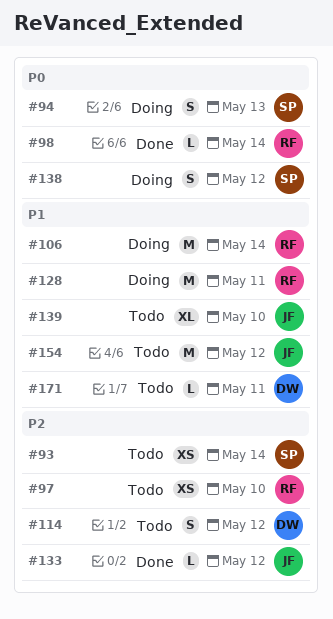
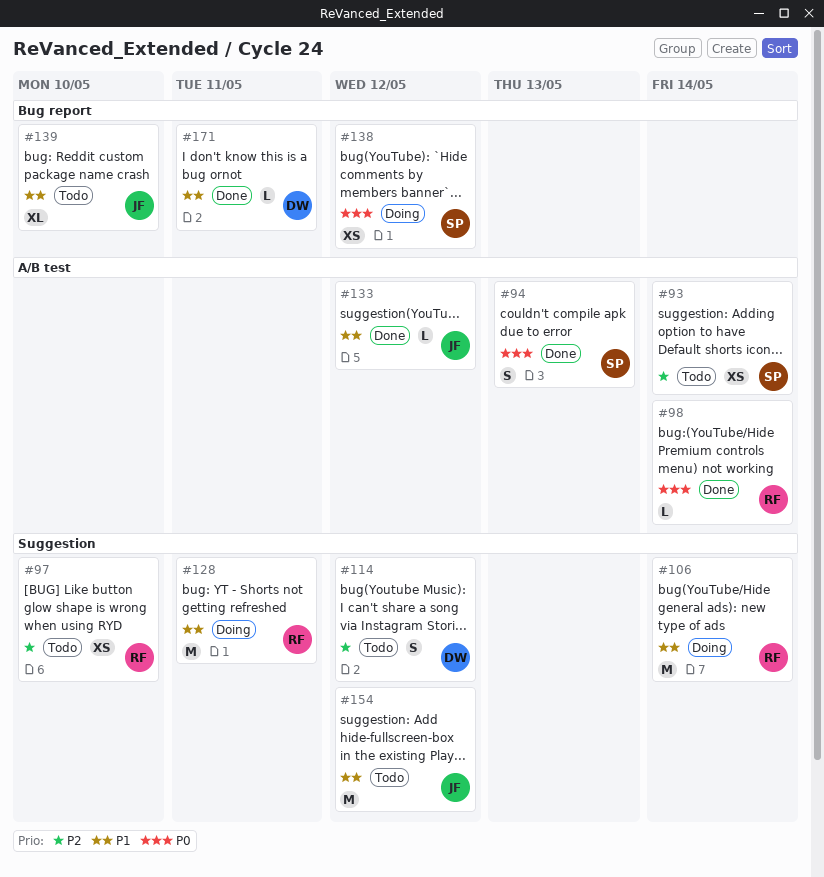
#94, status: Doing -> Done
#133, priority: P2 -> P1
#138, estimate: S -> XS
#171, status: Todo -> Done

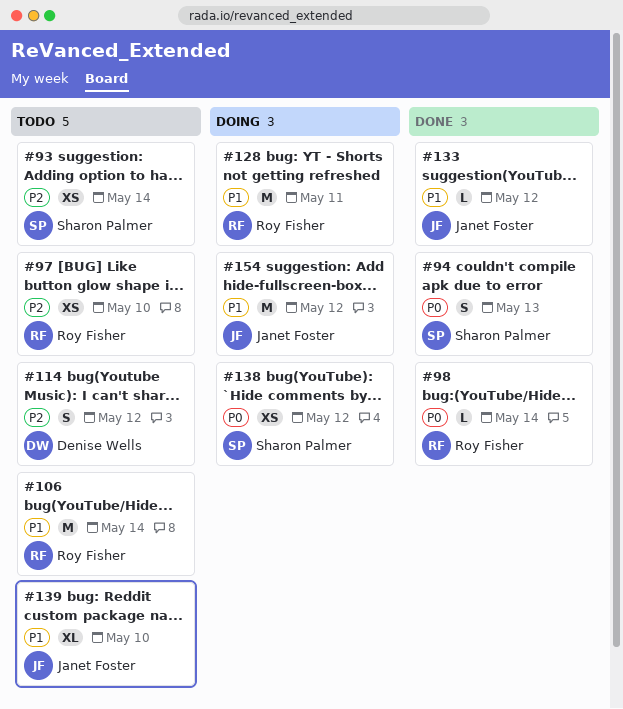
#106, status: Doing -> Todo
#154, status: Todo -> Doing
#171: present -> none

